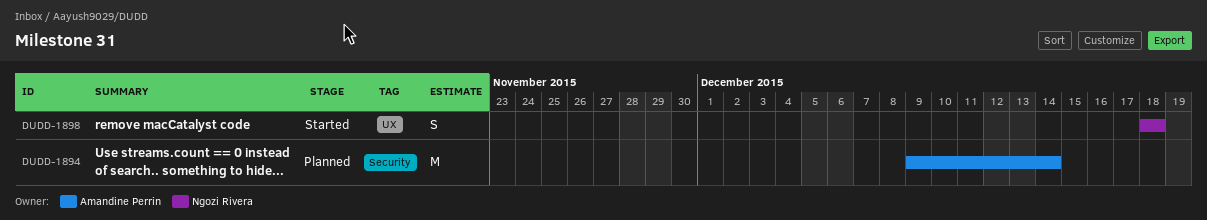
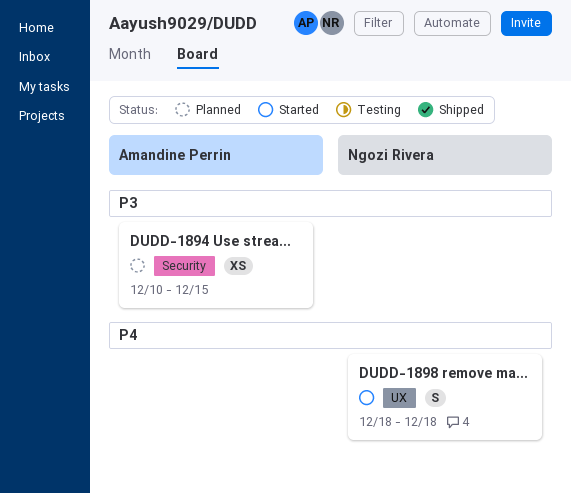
DUDD-1894, estimate: M -> XS
DUDD-1894, start: Dec 9 -> Dec 10
DUDD-1894, due: Dec 14 -> Dec 15

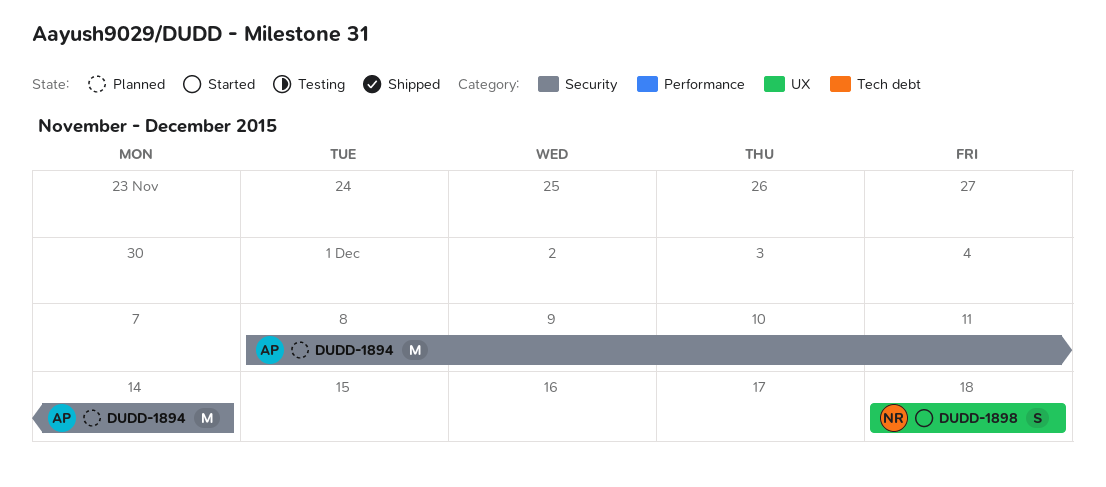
DUDD-1894, estimate: XS -> M
DUDD-1894, start: Dec 10 -> Dec 8
DUDD-1894, due: Dec 15 -> Dec 14

